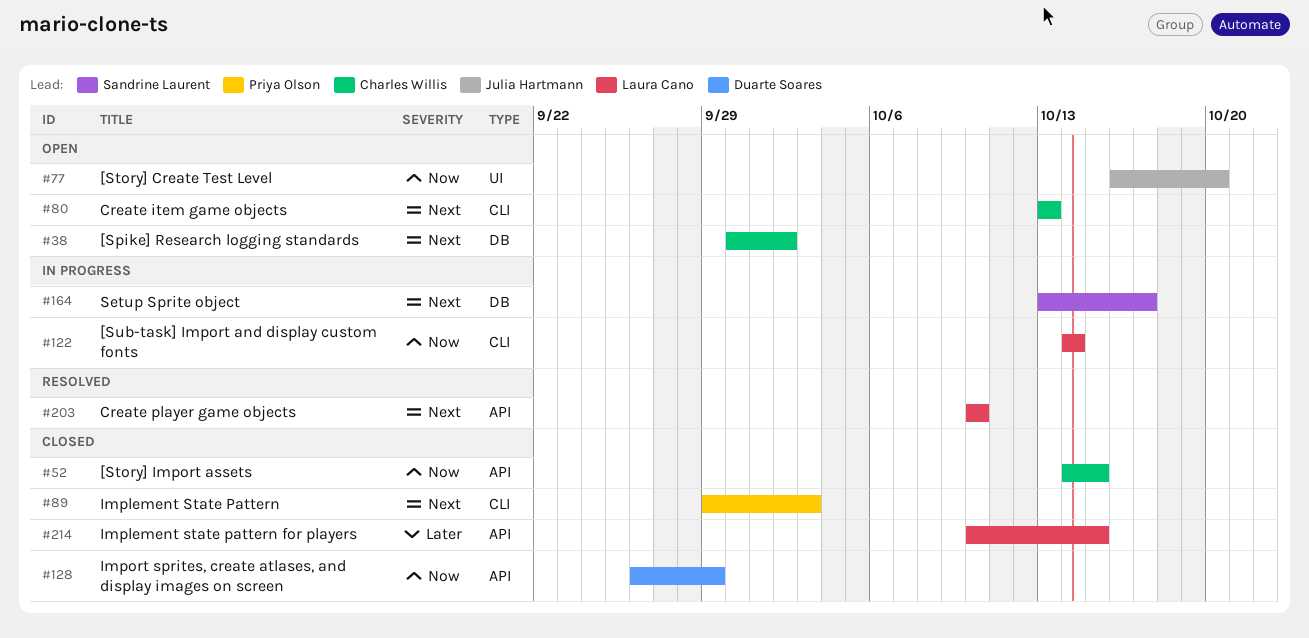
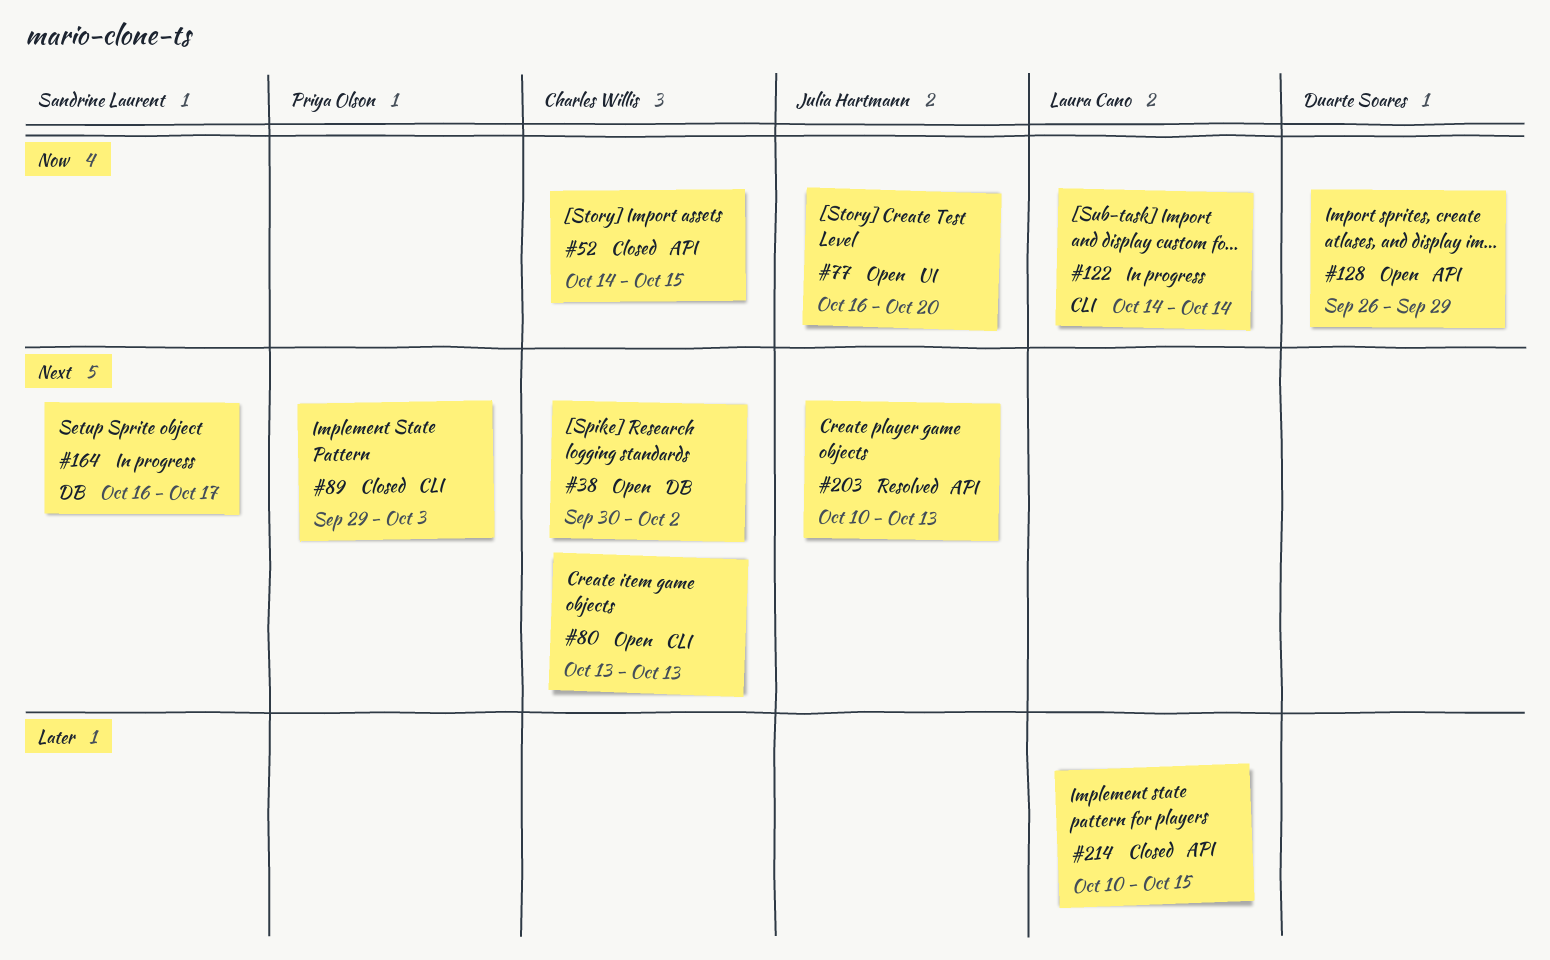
#128, status: Closed -> Open
#164, start: Oct 13 -> Oct 16
#203, owner: Laura Cano -> Julia Hartmann
#203, due: Oct 10 -> Oct 13

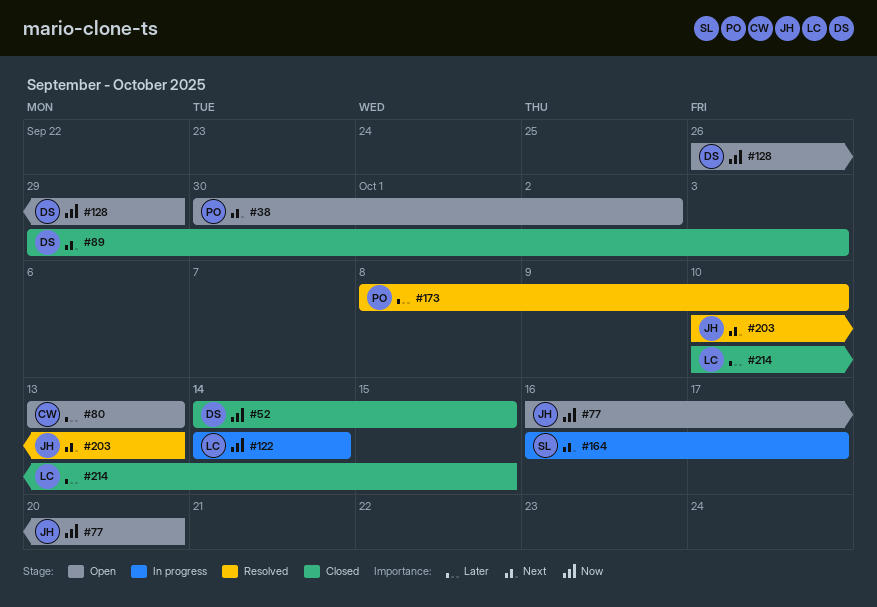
#38, owner: Charles Willis -> Priya Olson
#52, owner: Charles Willis -> Duarte Soares
#80, priority: Next -> Later
#89, owner: Priya Olson -> Duarte Soares
#173: none -> present

